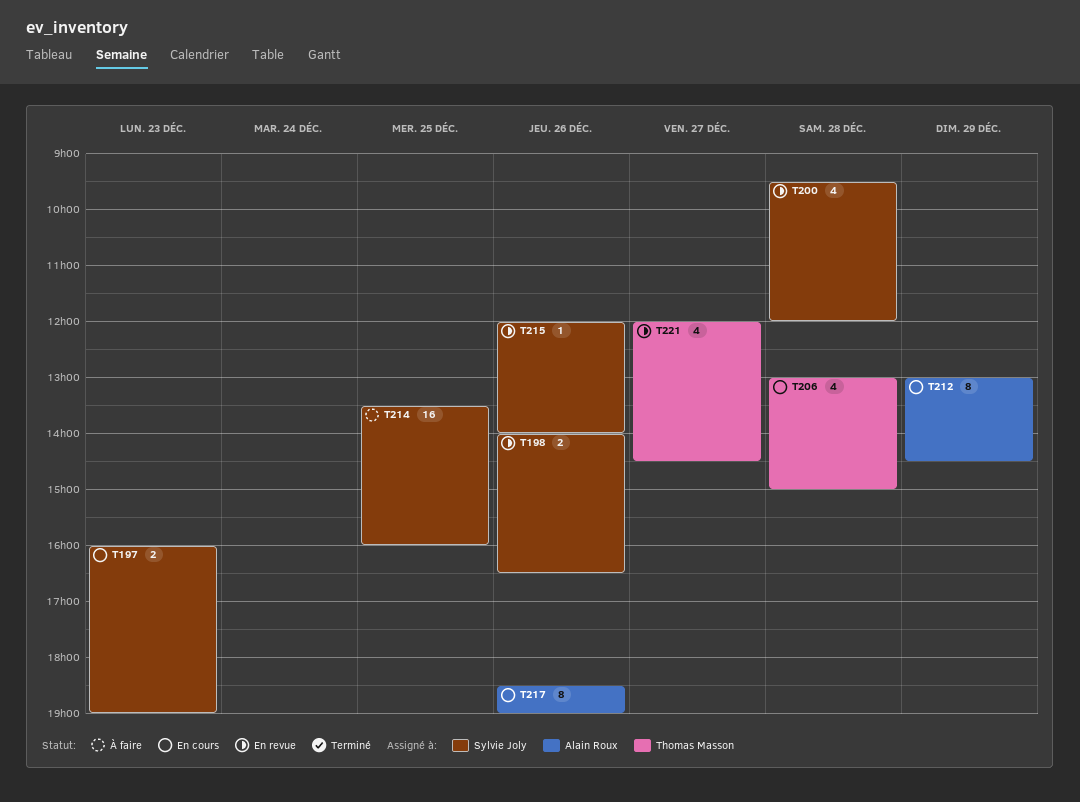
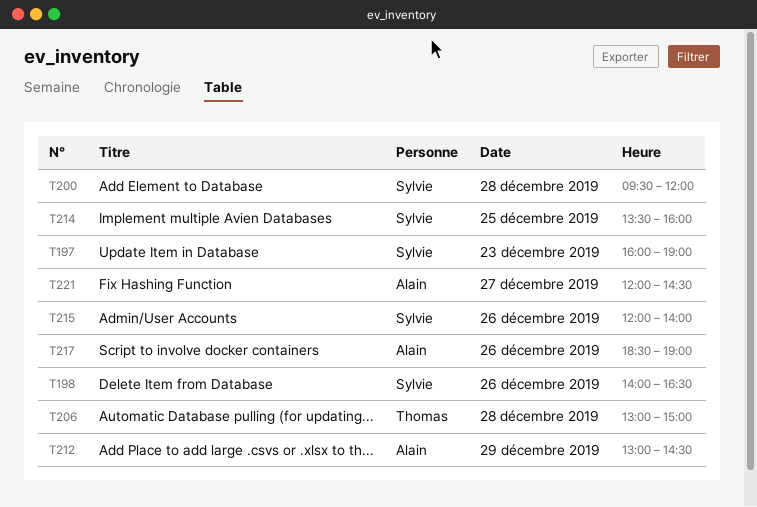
T221, owner: Thomas Masson -> Alain Roux

